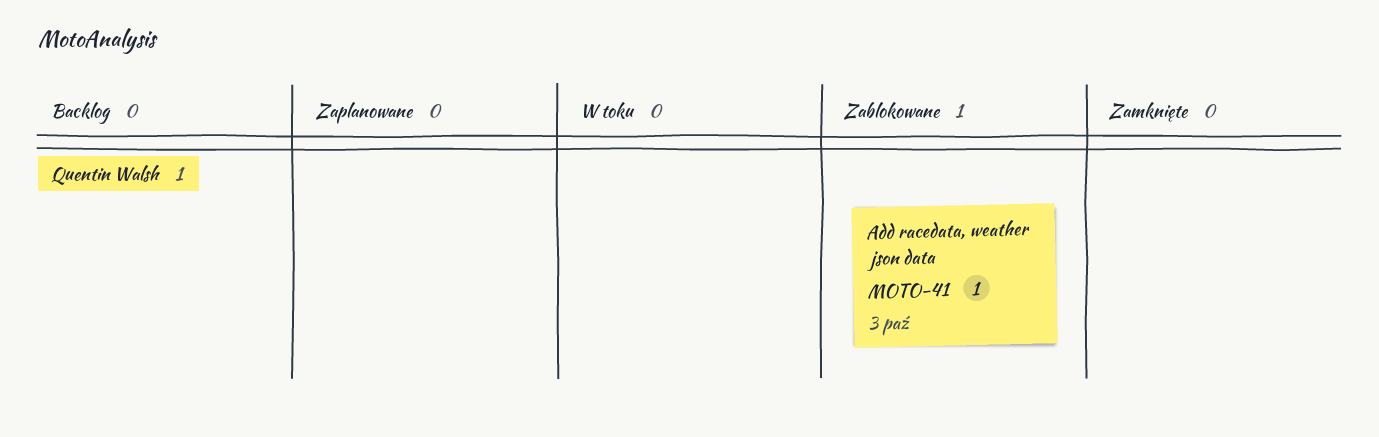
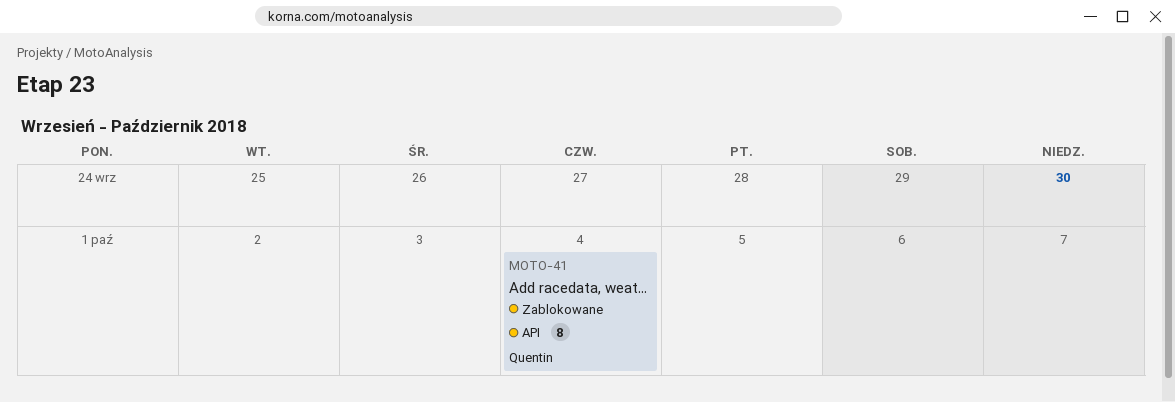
MOTO-41, estimate: 1 -> 8
MOTO-41, due: Oct 3 -> Oct 4

